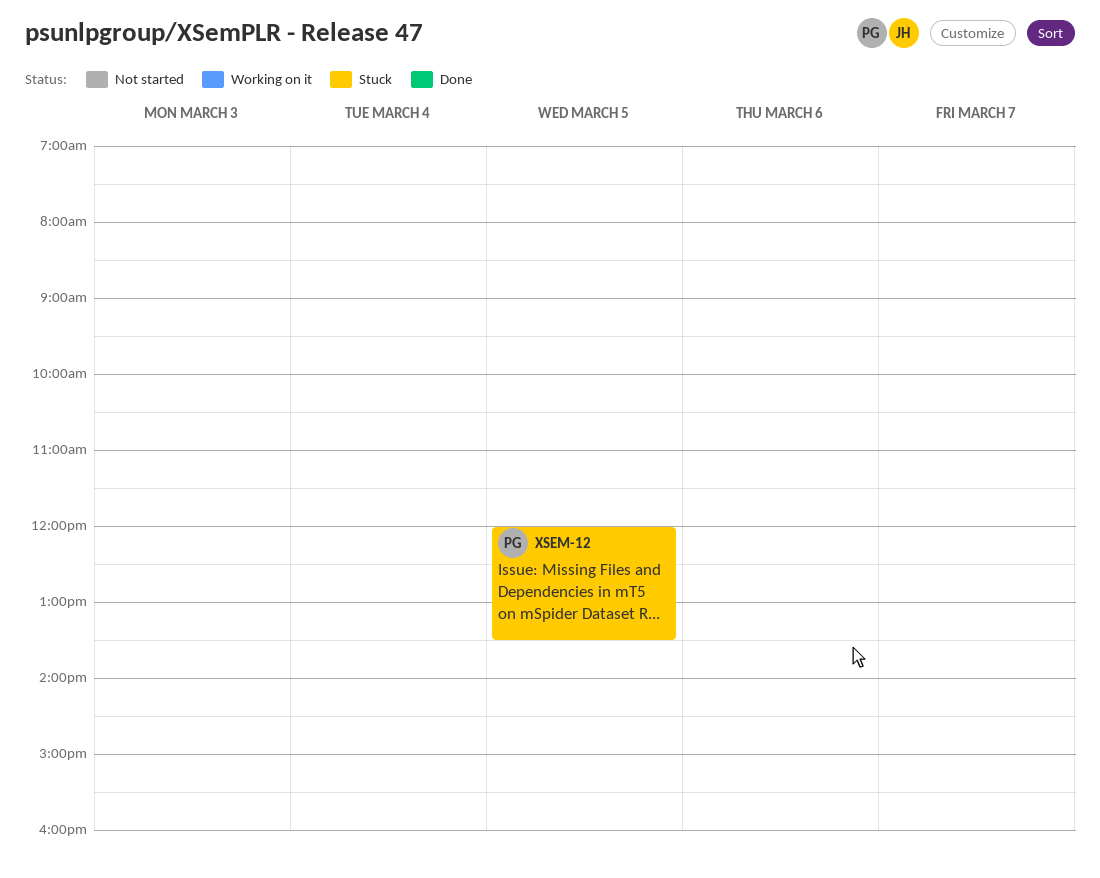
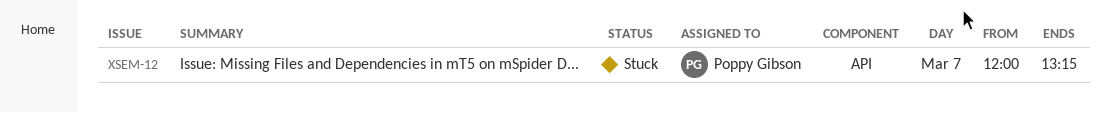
XSEM-12, day: Mar 5 -> Mar 7
XSEM-12, ends: 13:30 -> 13:15

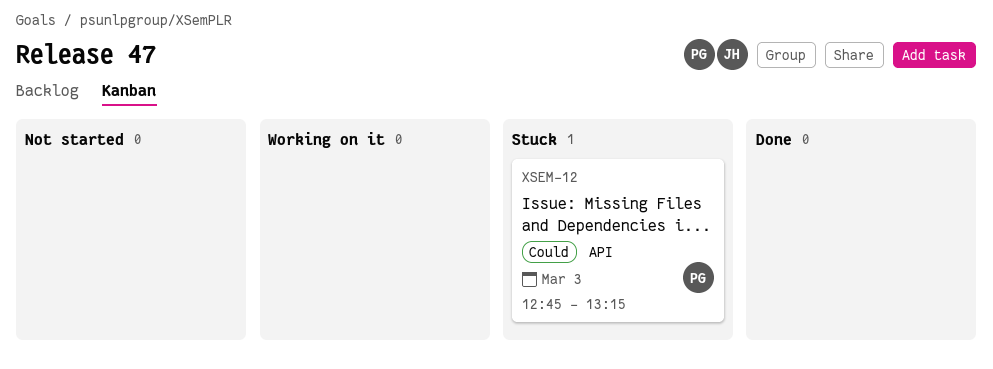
XSEM-12, day: Mar 7 -> Mar 3
XSEM-12, begins: 12:00 -> 12:45

